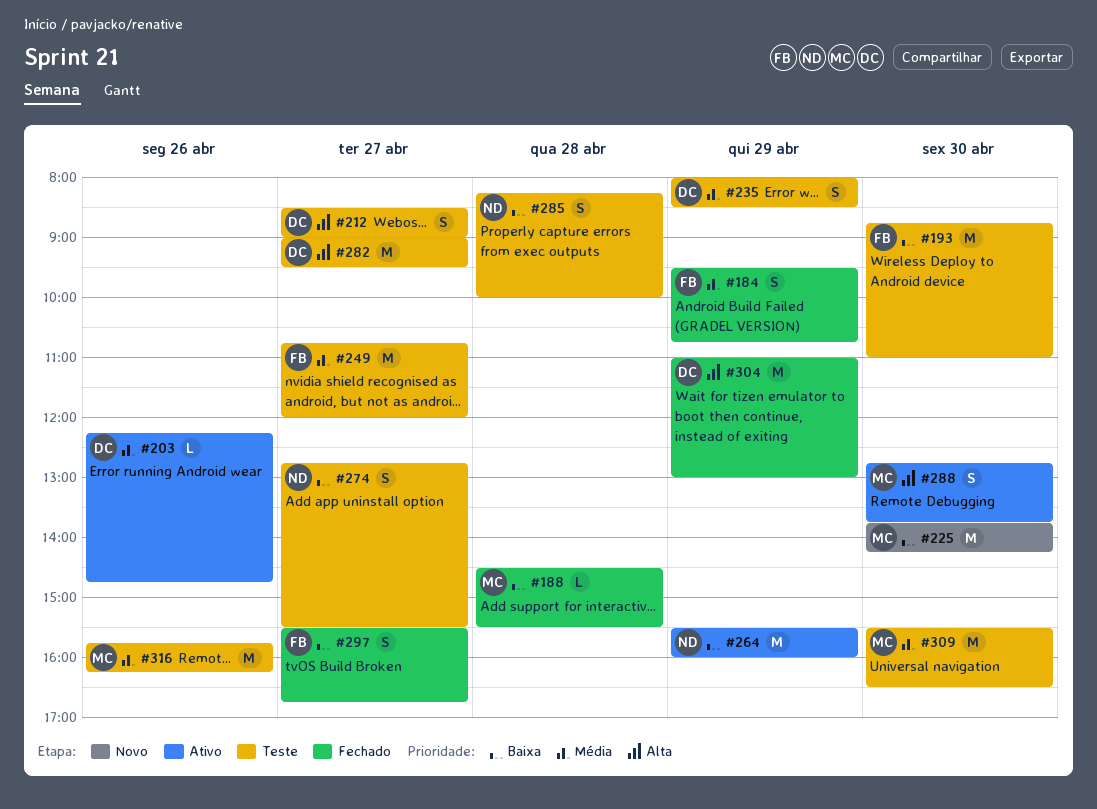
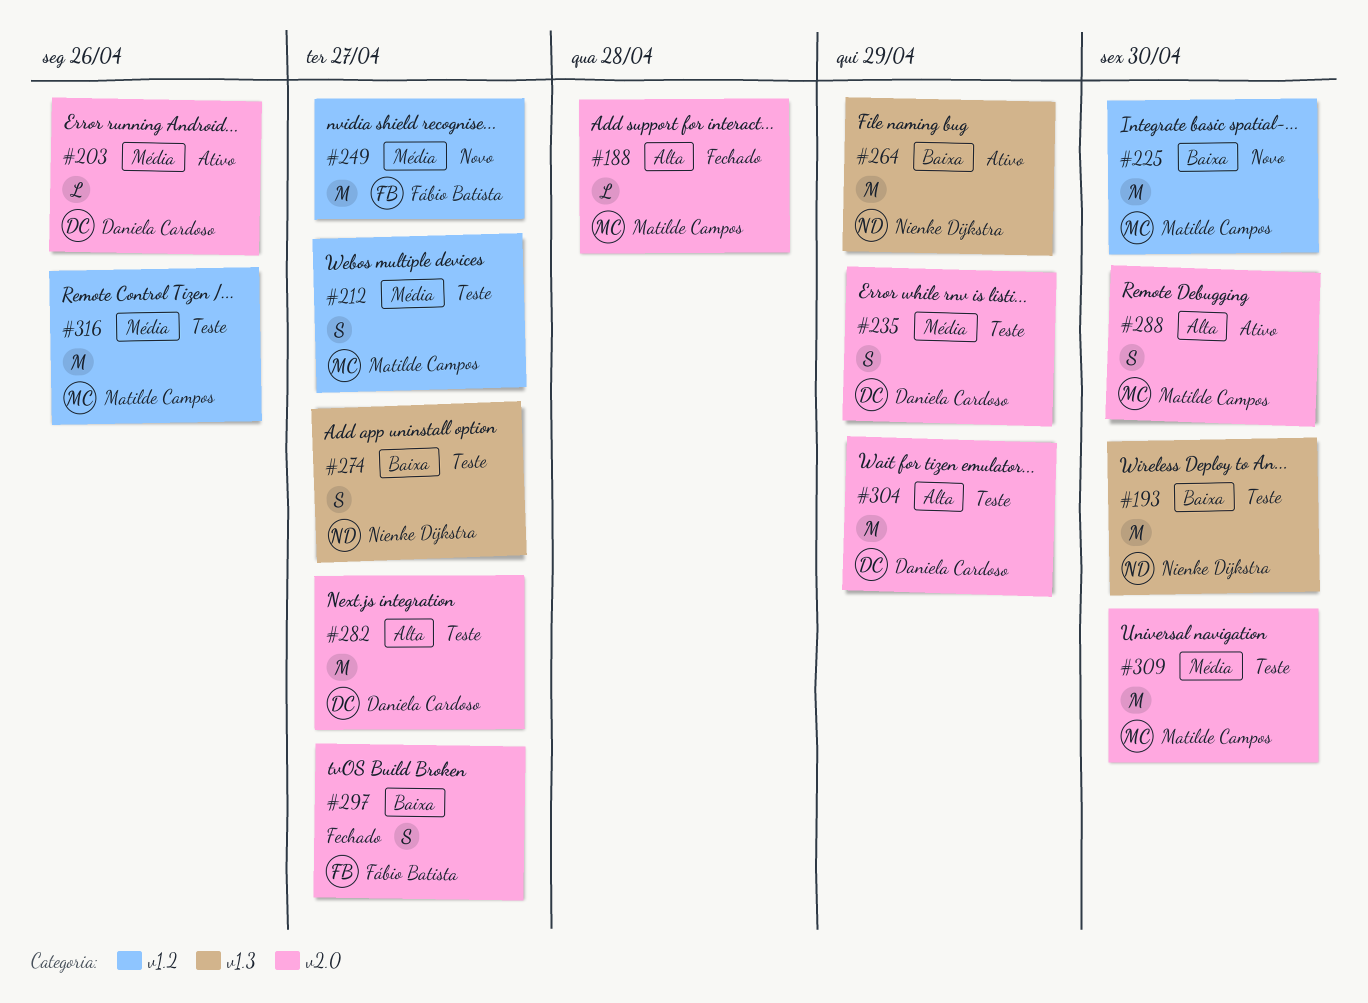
#184: present -> none
#188, priority: Baixa -> Alta
#193, owner: Fábio Batista -> Nienke Dijkstra
#212, owner: Daniela Cardoso -> Matilde Campos
#212, priority: Alta -> Média
#249, status: Teste -> Novo
#285: present -> none
#304, status: Fechado -> Teste

